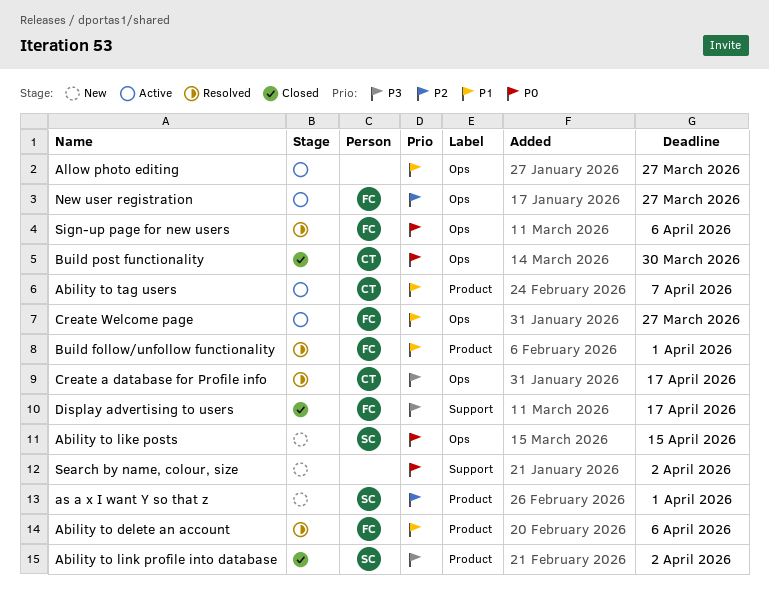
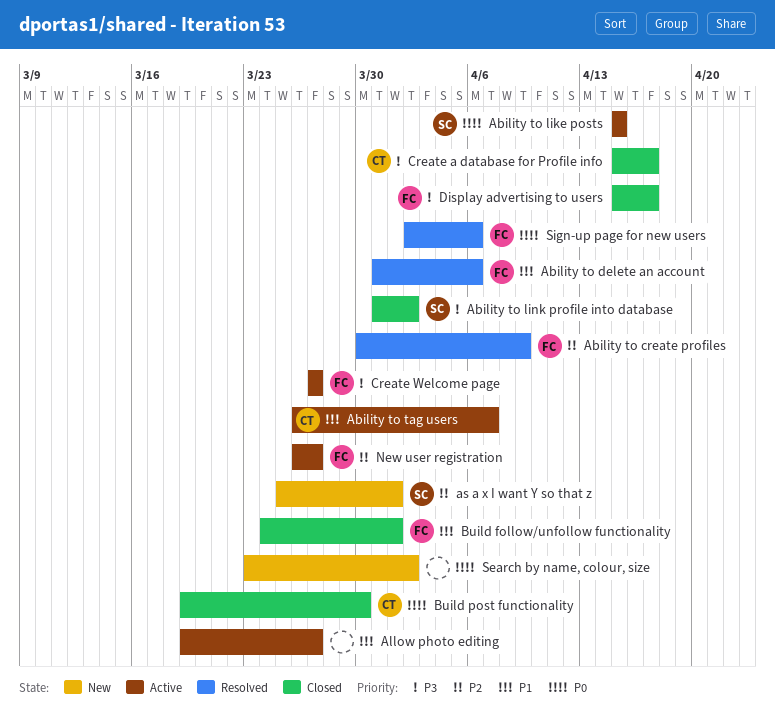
Ability to create profiles: none -> present
Ability to like posts, status: New -> Active
Build follow/unfollow functionality, status: Resolved -> Closed
Create a database for Profile info, status: Resolved -> Closed
Create Welcome page, priority: P1 -> P3

